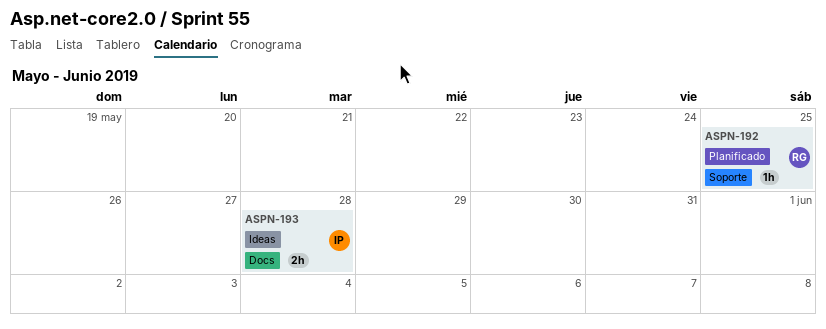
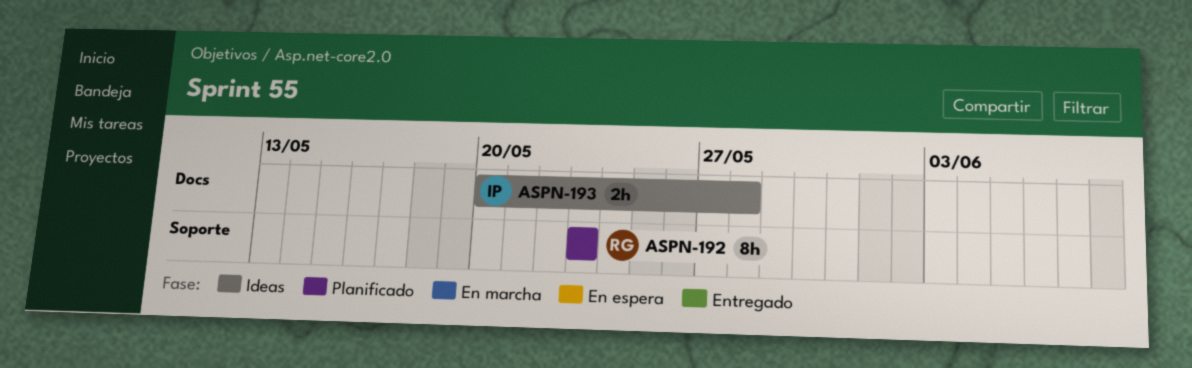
ASPN-192, estimate: 1h -> 8h
ASPN-192, due: May 25 -> May 23

